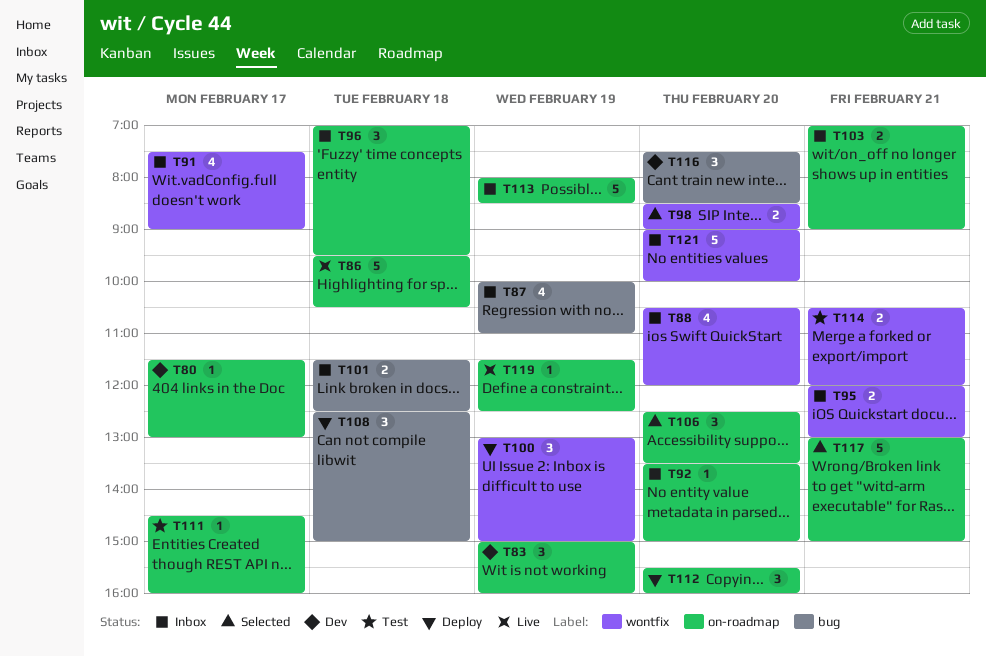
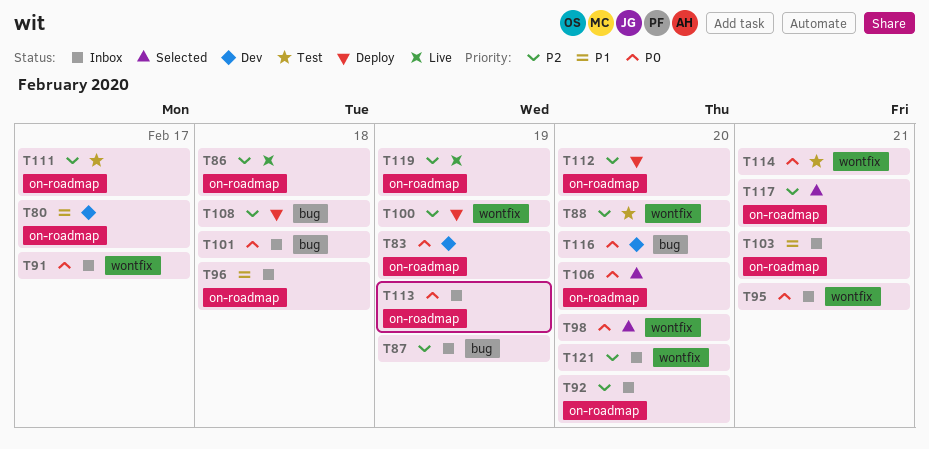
T88, status: Inbox -> Test

